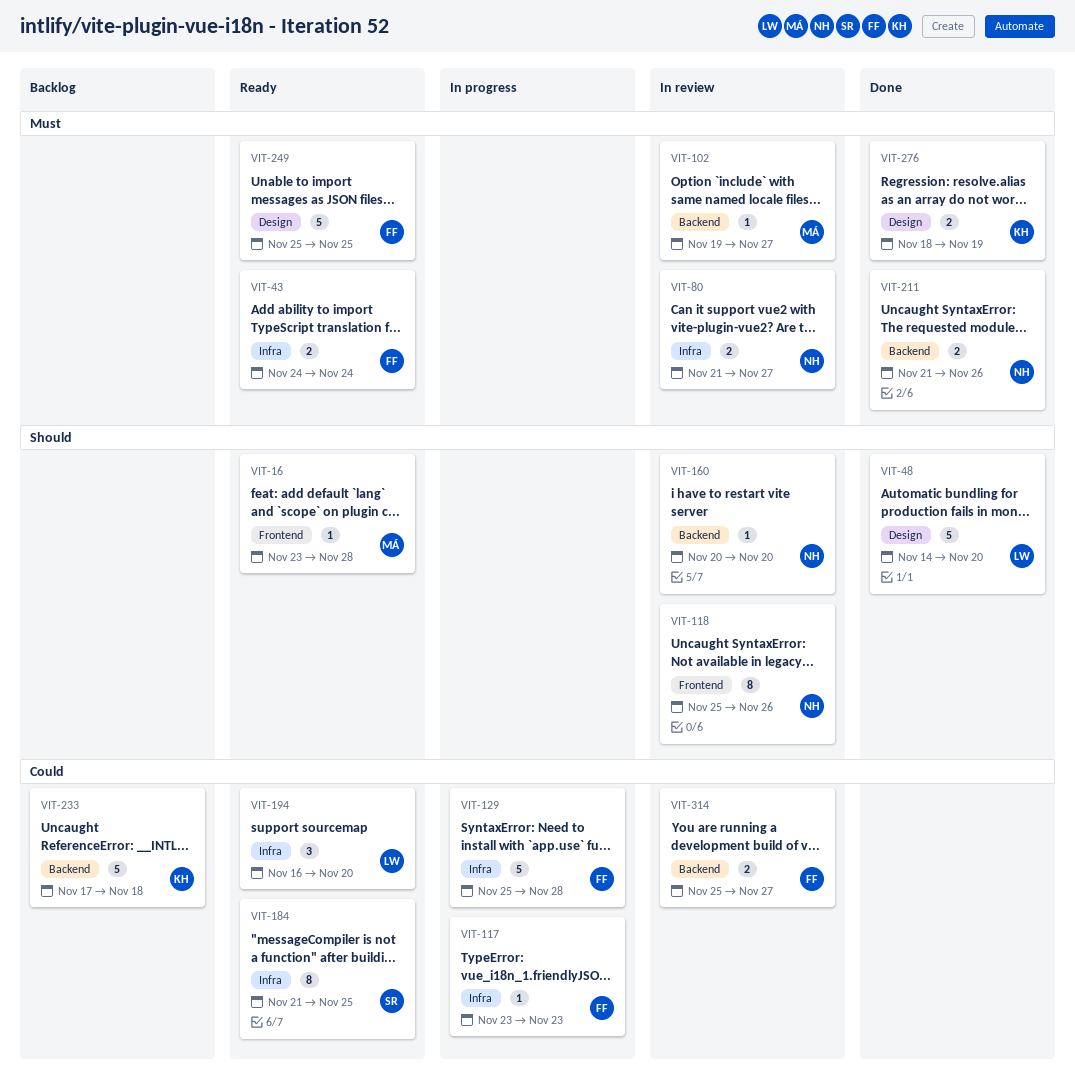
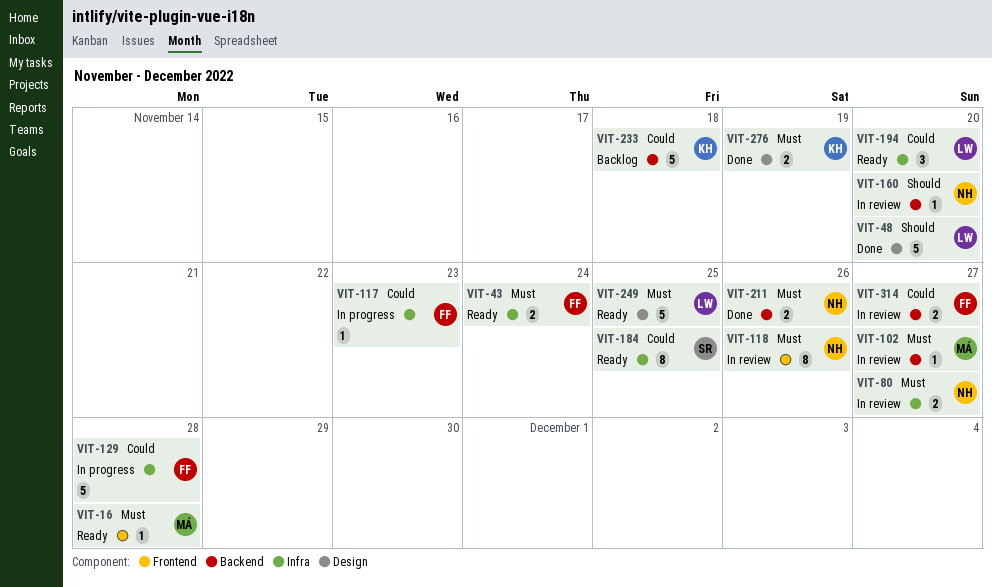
VIT-16, priority: Should -> Must
VIT-118, priority: Should -> Must
VIT-249, owner: FF -> LW

